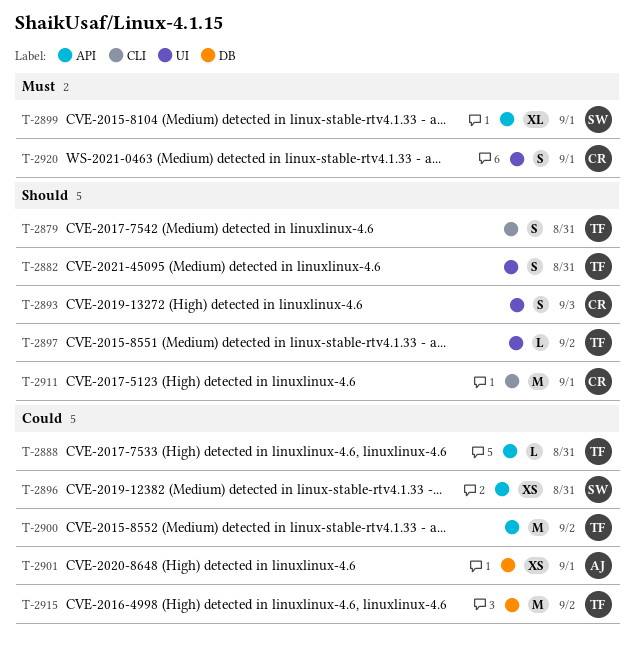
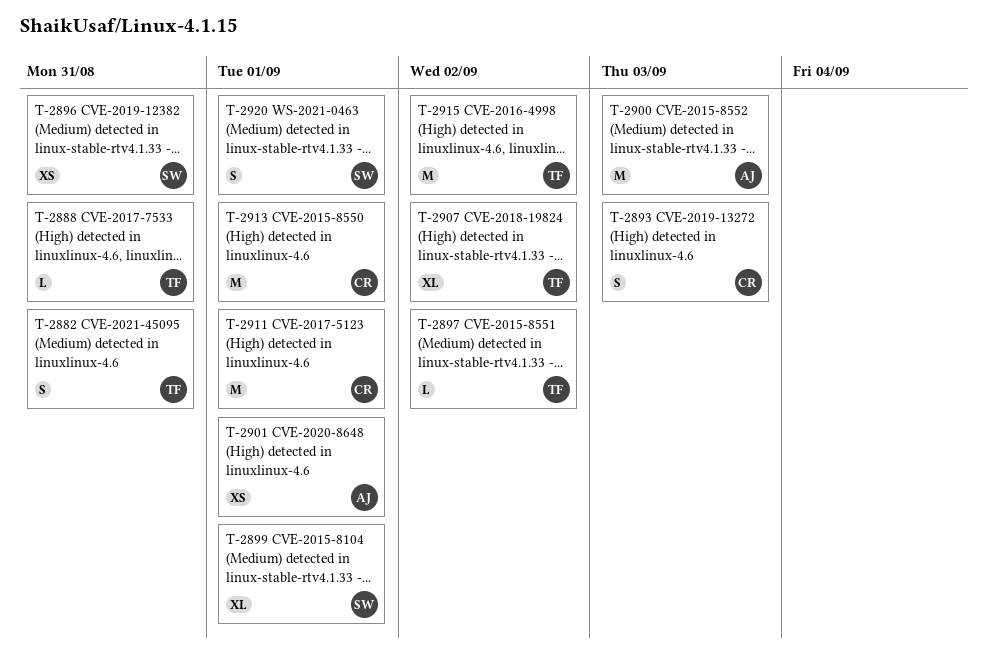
T-2879: present -> none
T-2900, owner: TF -> AJ
T-2900, due: Sep 2 -> Sep 3
T-2907: none -> present
T-2913: none -> present
T-2920, owner: CR -> SW

